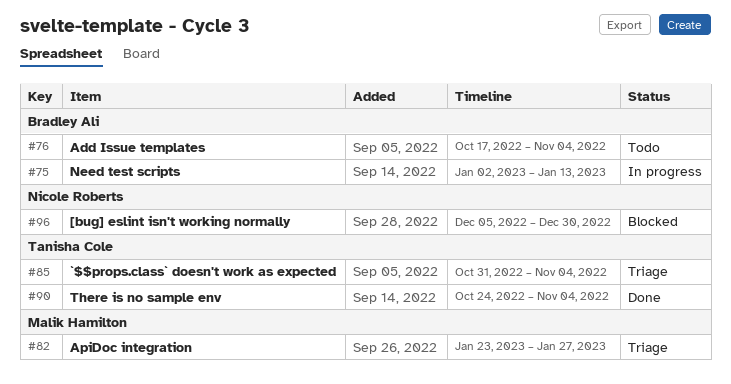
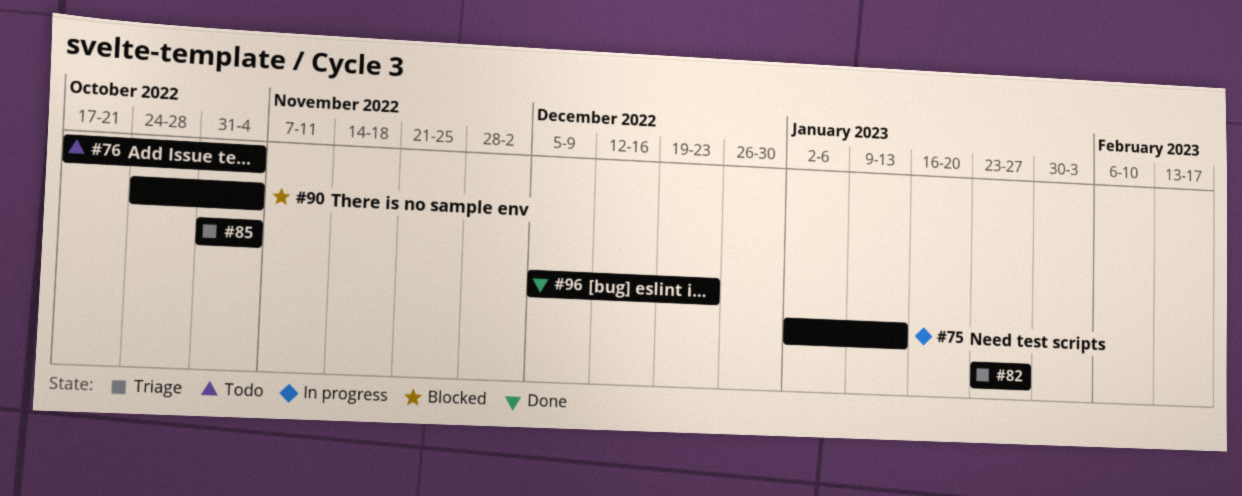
#90, status: Done -> Blocked
#96, status: Blocked -> Done
#96, due: Dec 30 -> Dec 23

